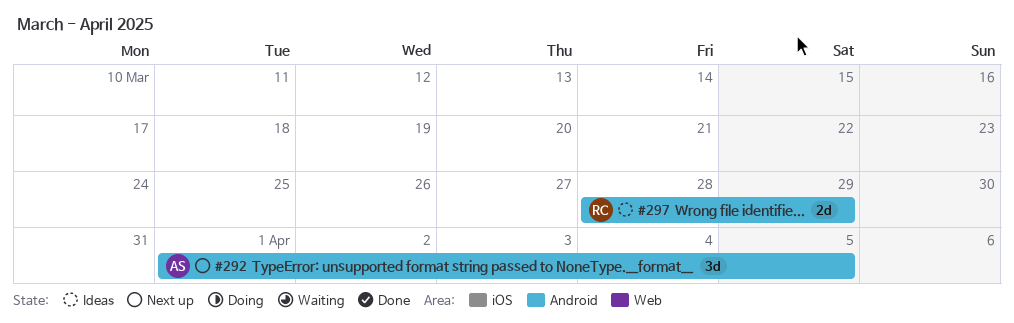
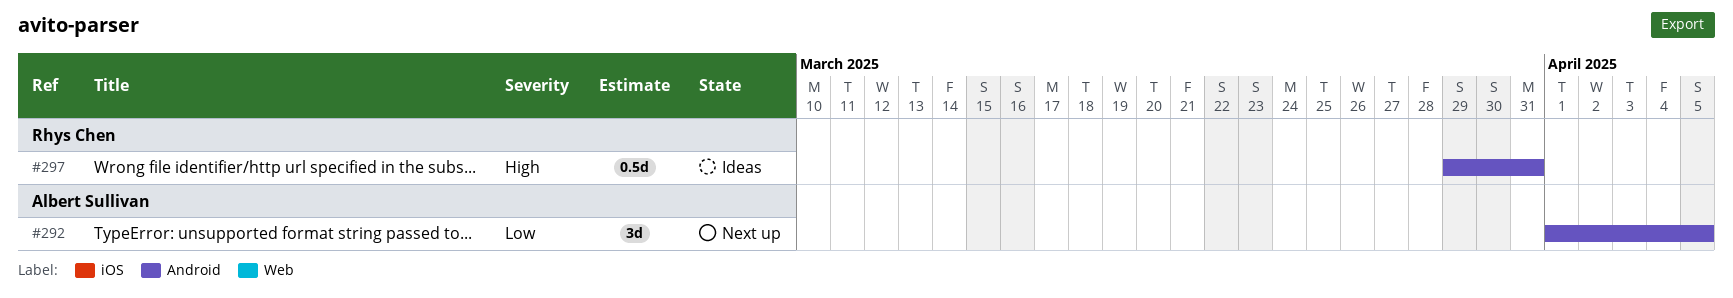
#297, estimate: 2d -> 0.5d
#297, start: Mar 28 -> Mar 29
#297, due: Mar 29 -> Mar 31

